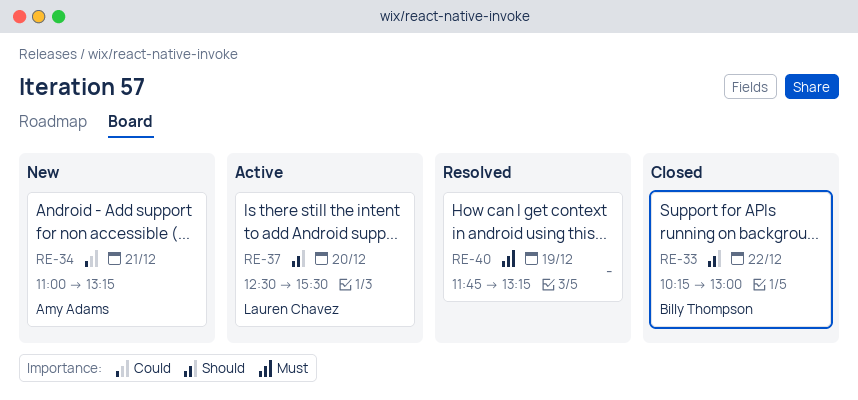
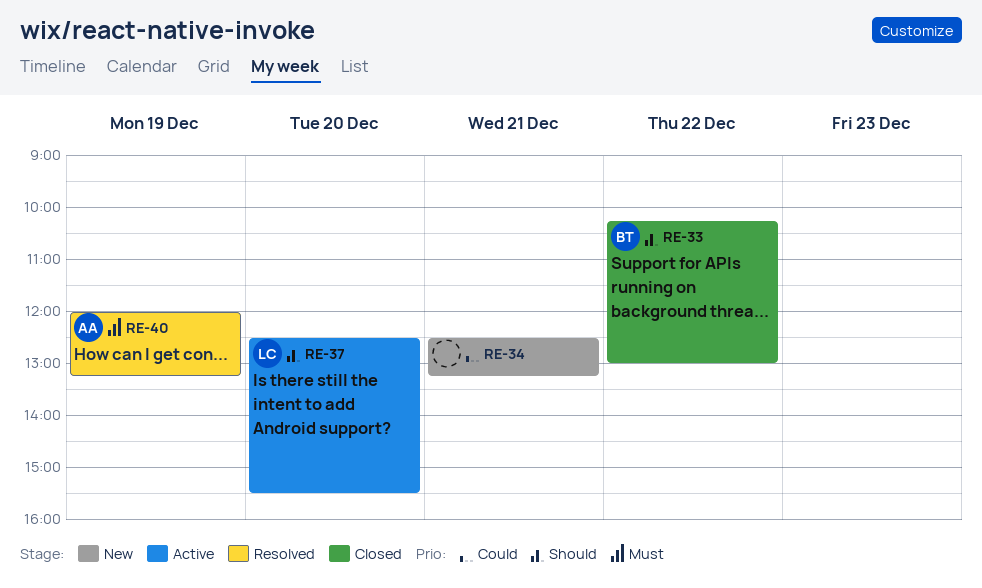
RE-34, owner: Amy Adams -> none
RE-34, begins: 11:00 -> 12:30
RE-40, owner: none -> Amy Adams
RE-40, begins: 11:45 -> 12:00

